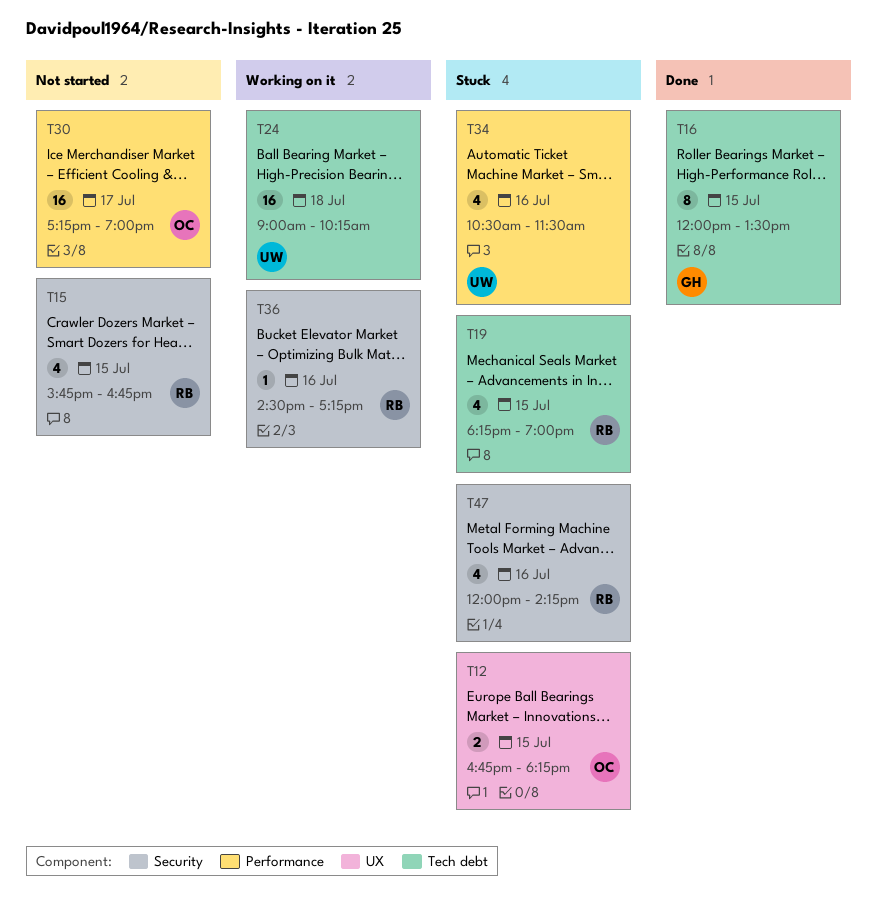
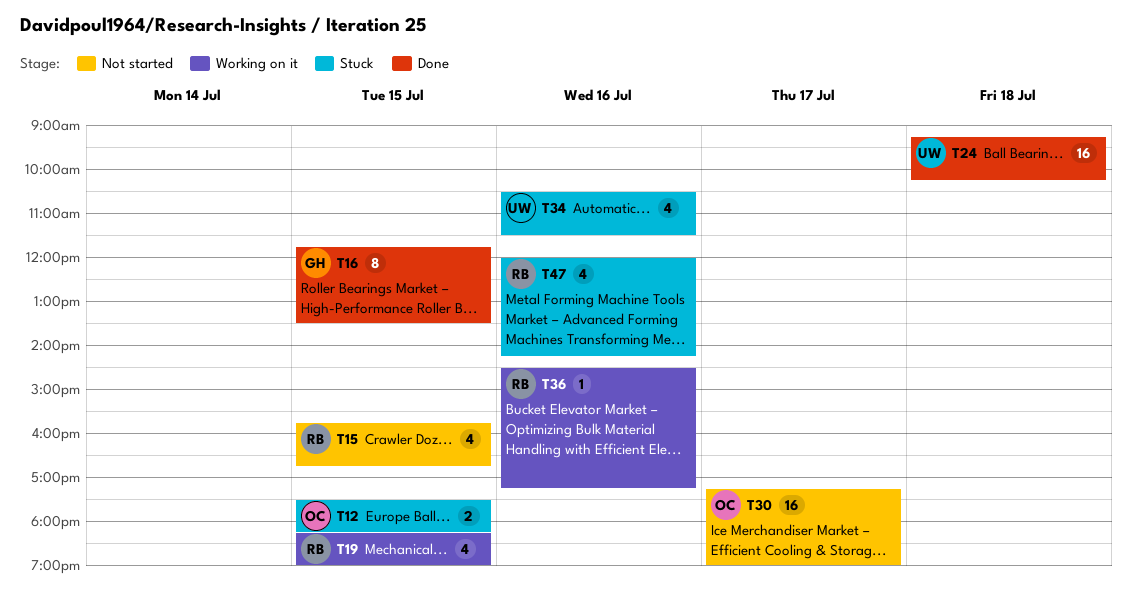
T12, begins: 16:45 -> 17:30
T16, begins: 12:00 -> 11:45
T19, status: Stuck -> Working on it
T24, status: Working on it -> Done
T24, begins: 09:00 -> 09:15

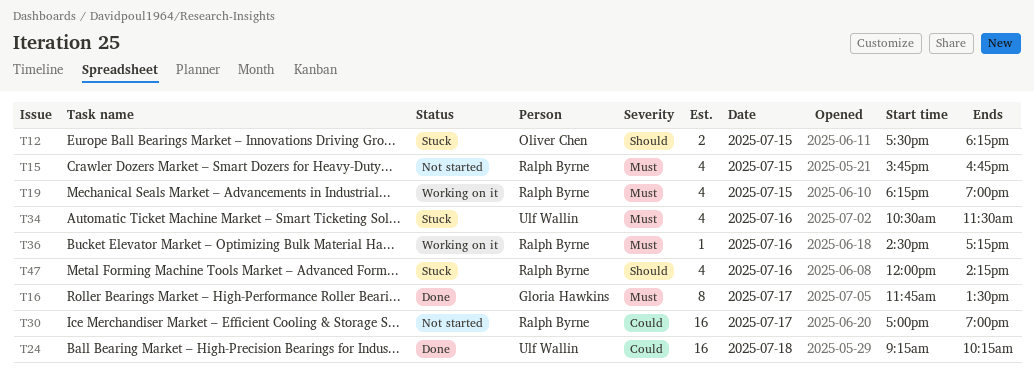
T16, day: Jul 15 -> Jul 17
T30, owner: Oliver Chen -> Ralph Byrne
T30, begins: 17:15 -> 17:00

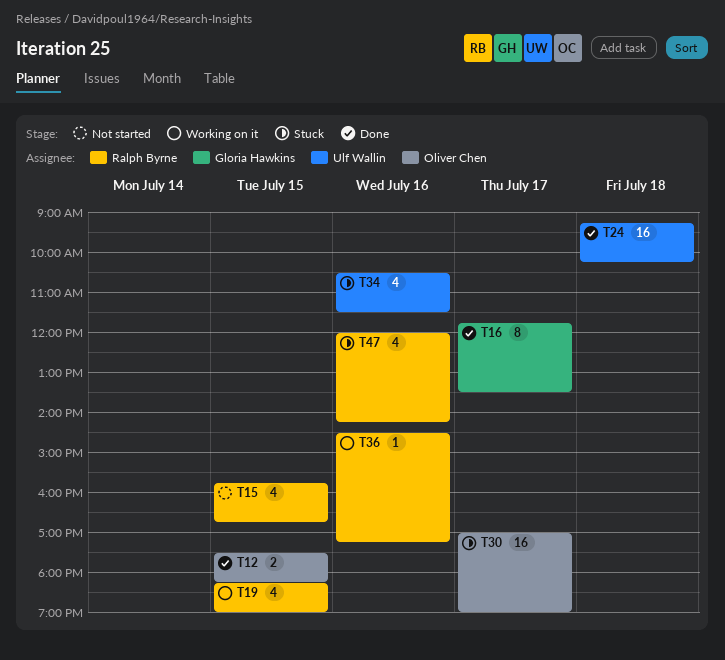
T12, status: Stuck -> Done
T30, status: Not started -> Stuck
T30, owner: Ralph Byrne -> Oliver Chen

